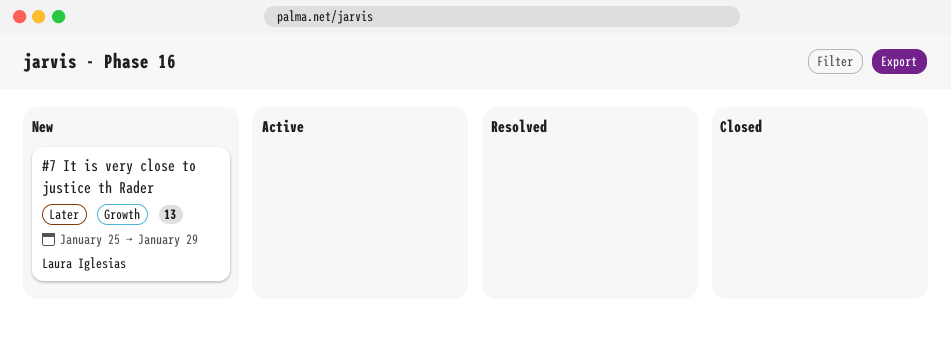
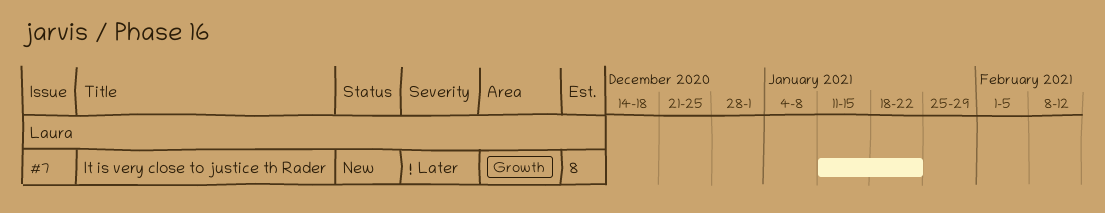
#7, estimate: 13 -> 8
#7, start: Jan 25 -> Jan 11
#7, due: Jan 29 -> Jan 22

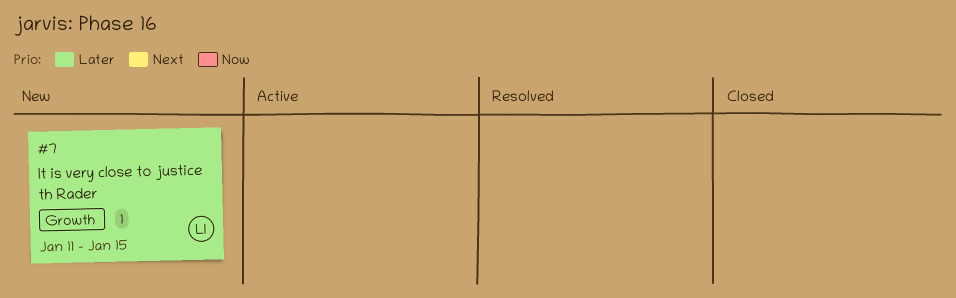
#7, estimate: 8 -> 1
#7, due: Jan 22 -> Jan 15

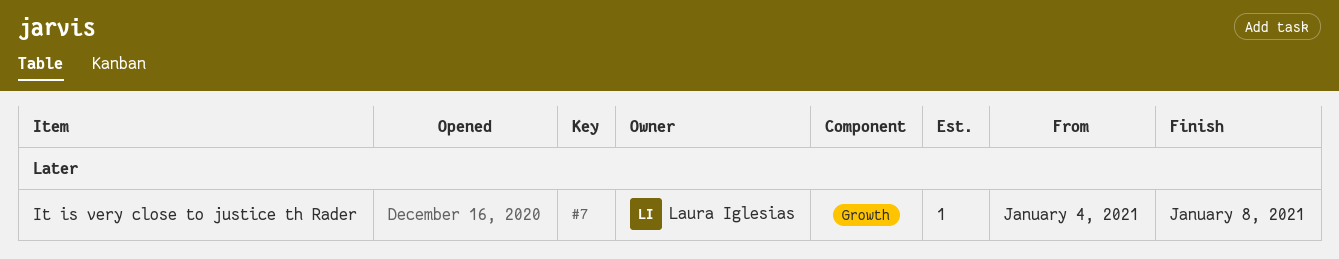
#7, start: Jan 11 -> Jan 4
#7, due: Jan 15 -> Jan 8

